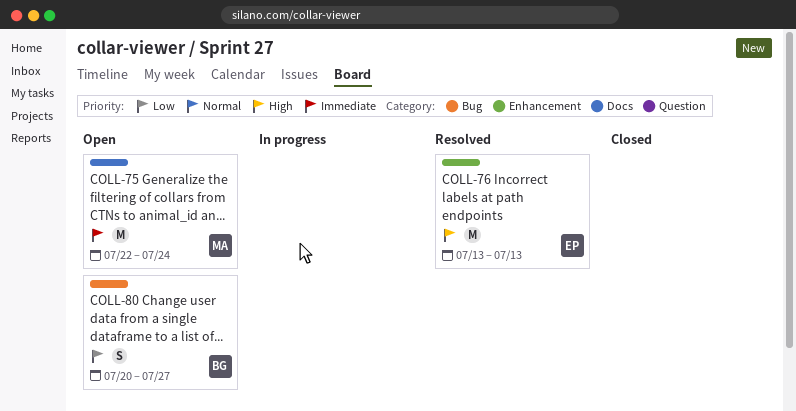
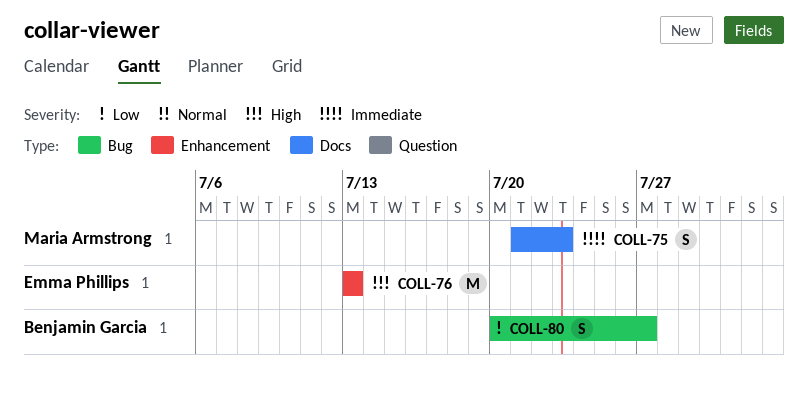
COLL-75, estimate: M -> S
COLL-75, start: Jul 22 -> Jul 21
COLL-75, due: Jul 24 -> Jul 23

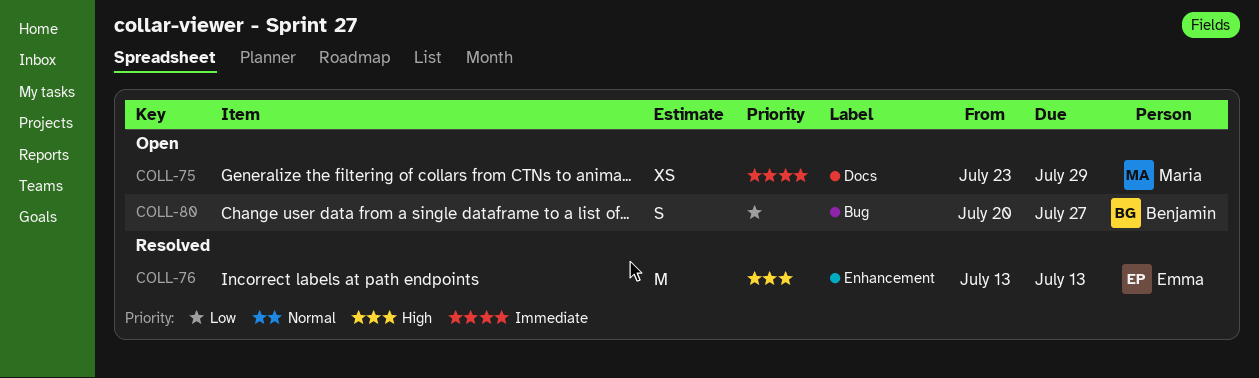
COLL-75, estimate: S -> XS
COLL-75, start: Jul 21 -> Jul 23
COLL-75, due: Jul 23 -> Jul 29

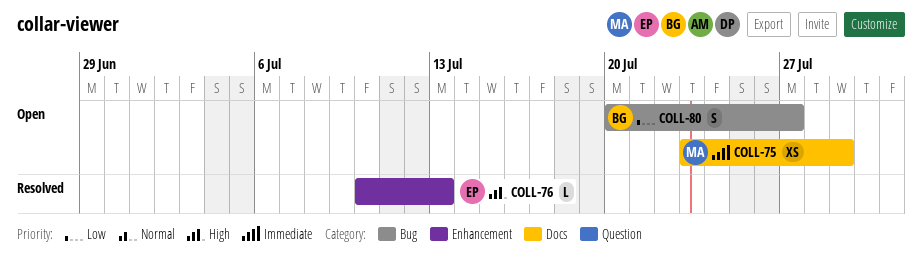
COLL-76, estimate: M -> L
COLL-76, start: Jul 13 -> Jul 10

